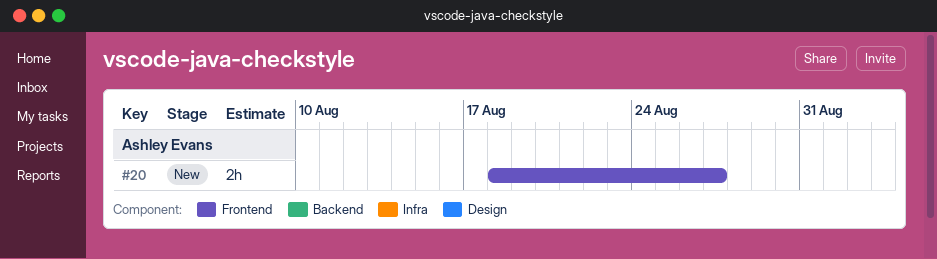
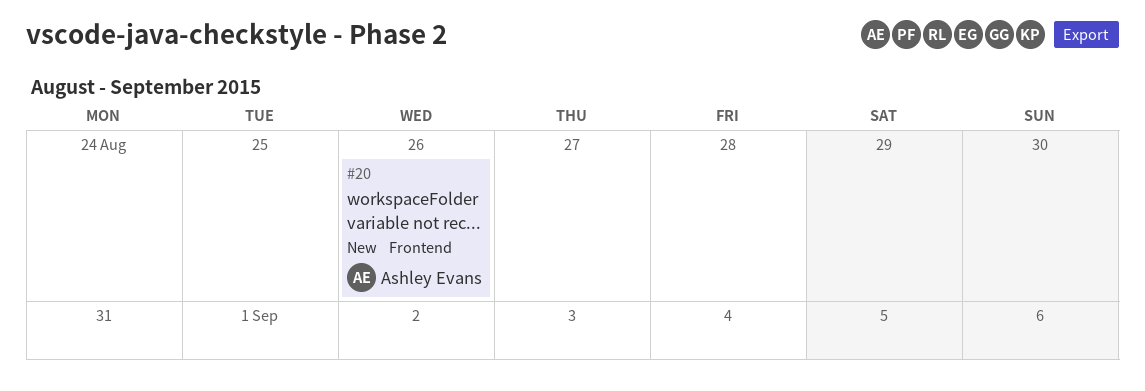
#20, due: Aug 27 -> Aug 26

